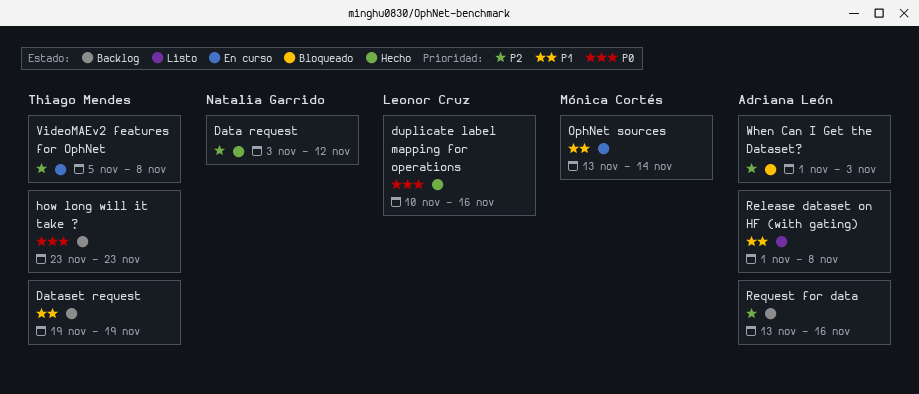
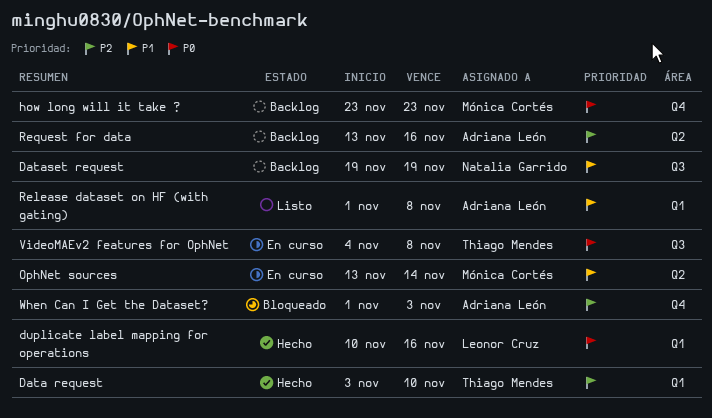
Data request, owner: Natalia Garrido -> Thiago Mendes
Data request, due: Nov 12 -> Nov 10
Dataset request, owner: Thiago Mendes -> Natalia Garrido
how long will it take ?, owner: Thiago Mendes -> Mónica Cortés
VideoMAEv2 features for OphNet, priority: P2 -> P0
VideoMAEv2 features for OphNet, start: Nov 5 -> Nov 4

